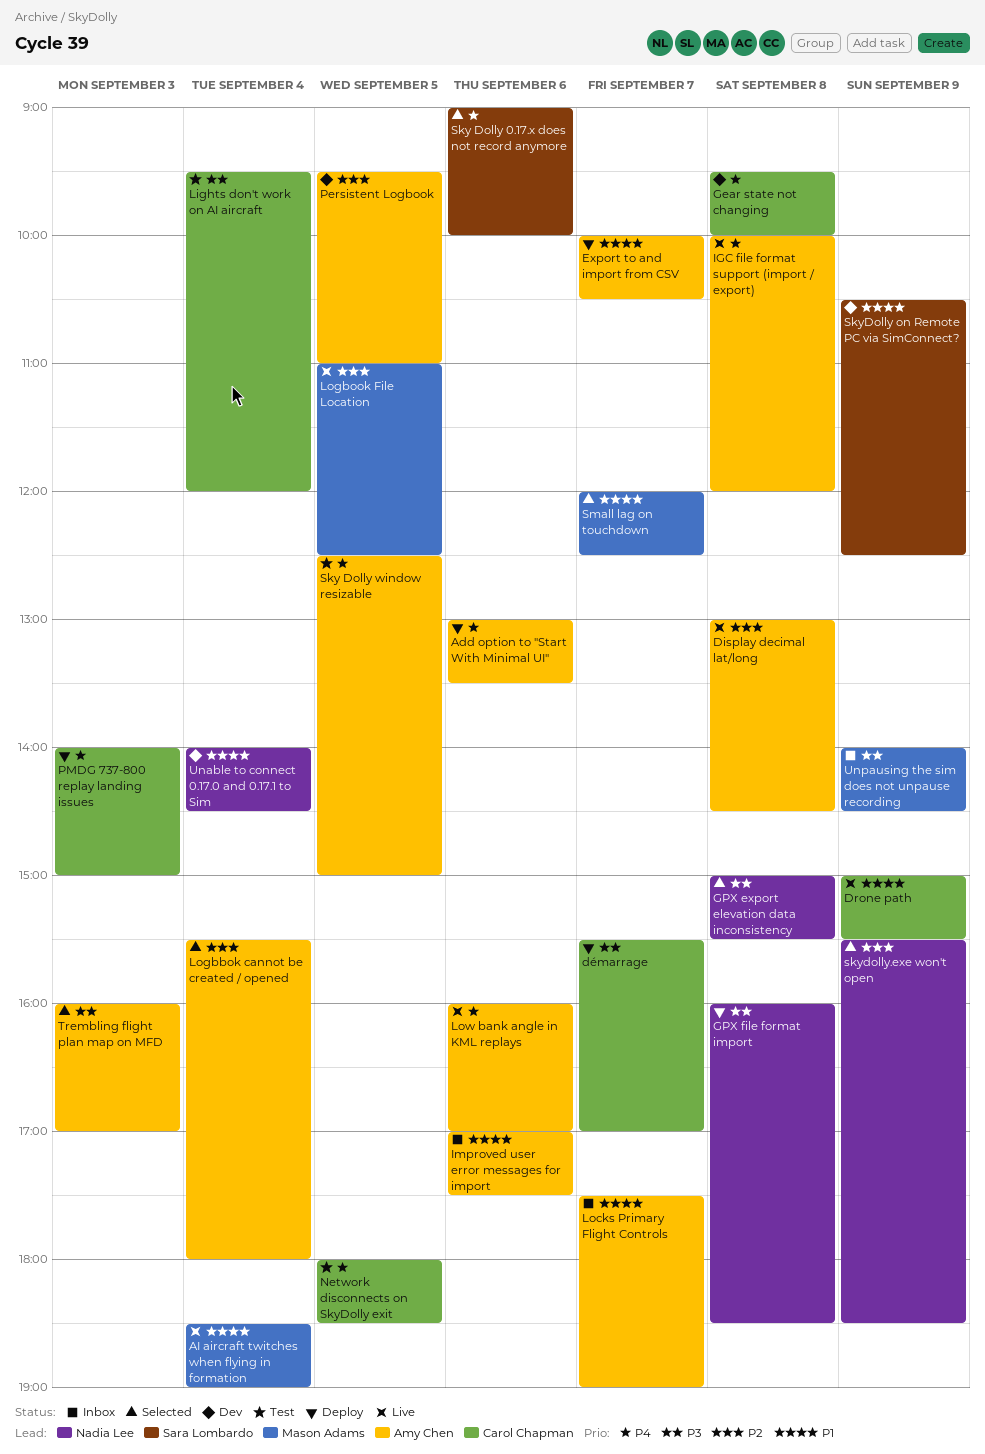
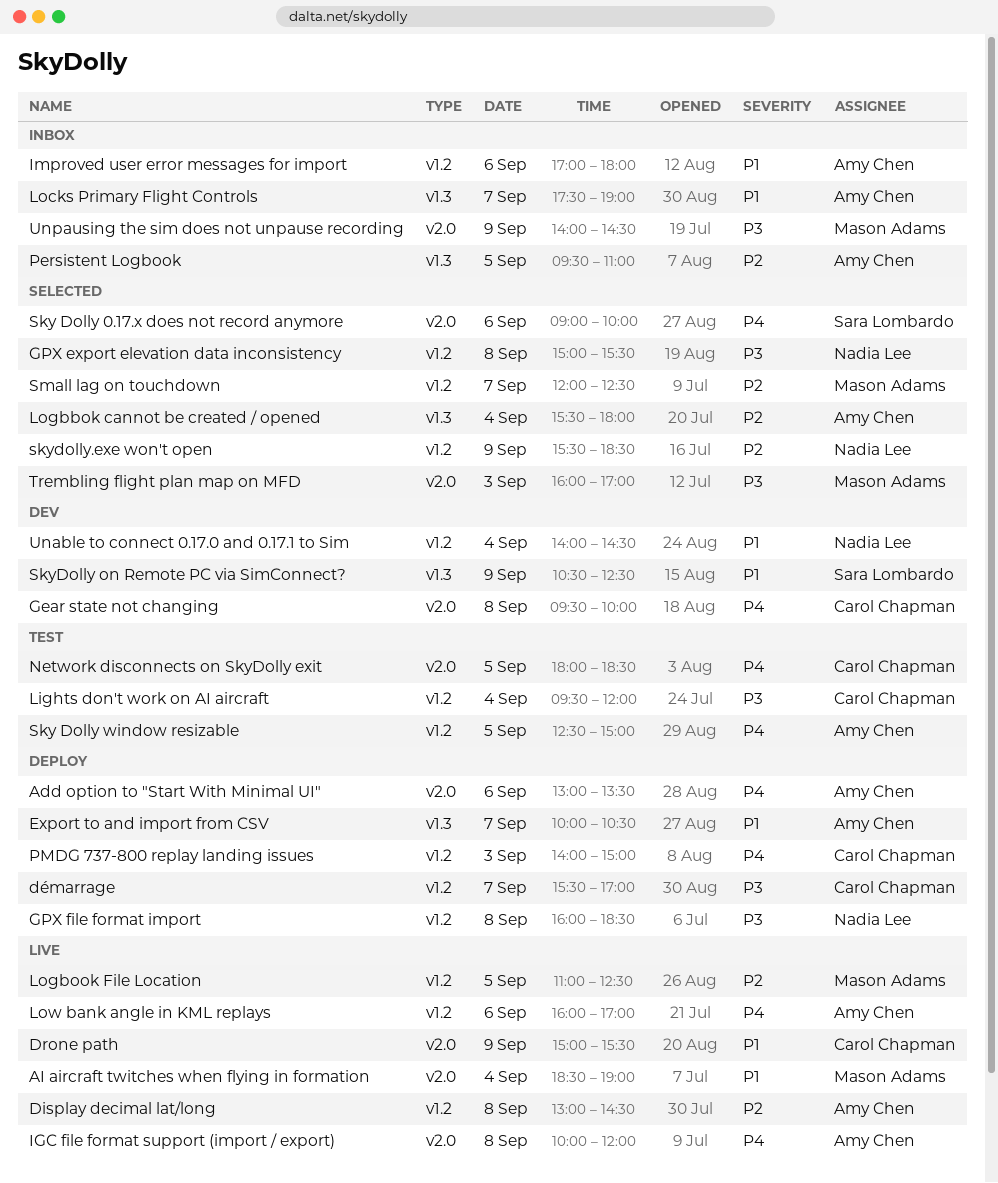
Improved user error messages for import, ends: 17:30 -> 18:00
Persistent Logbook, status: Dev -> Inbox
Small lag on touchdown, priority: P1 -> P2
Trembling flight plan map on MFD, owner: Amy Chen -> Mason Adams

